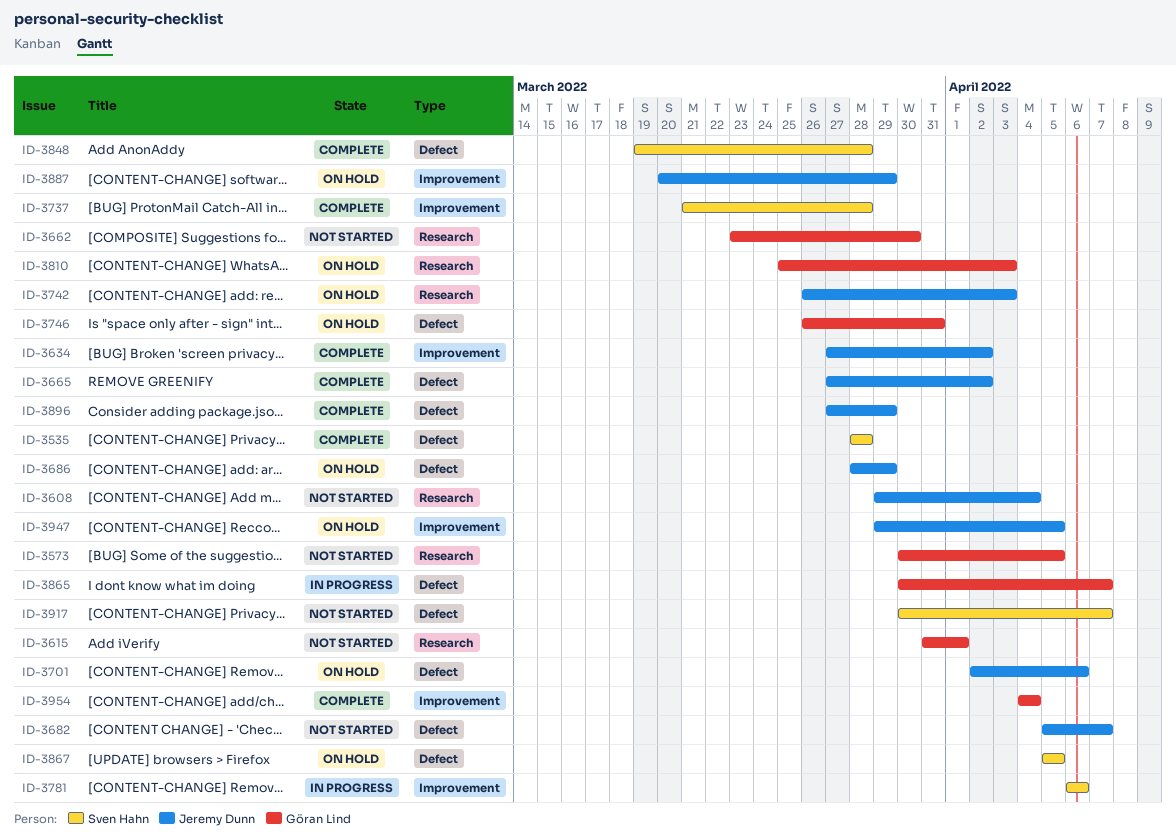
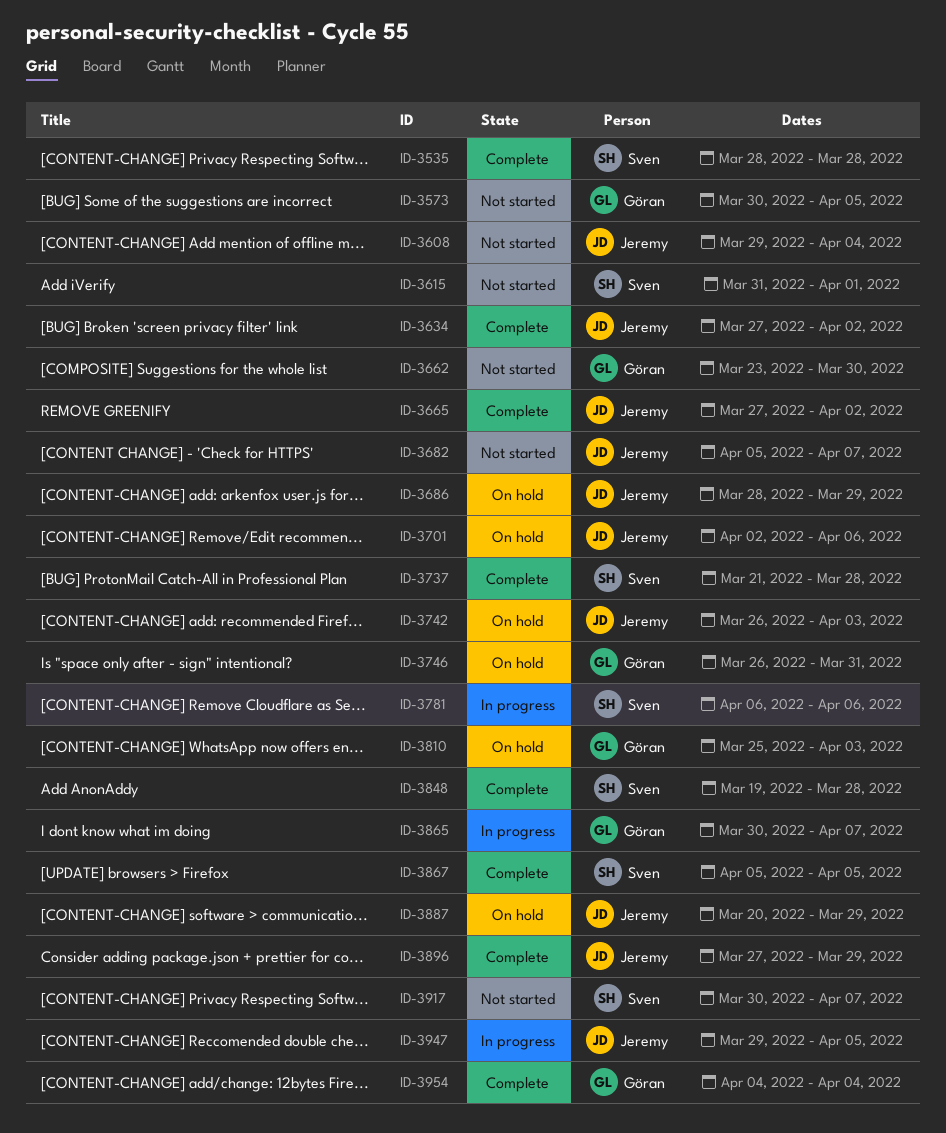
ID-3615, owner: Göran Lind -> Sven Hahn
ID-3867, status: On hold -> Complete
ID-3947, status: On hold -> In progress

